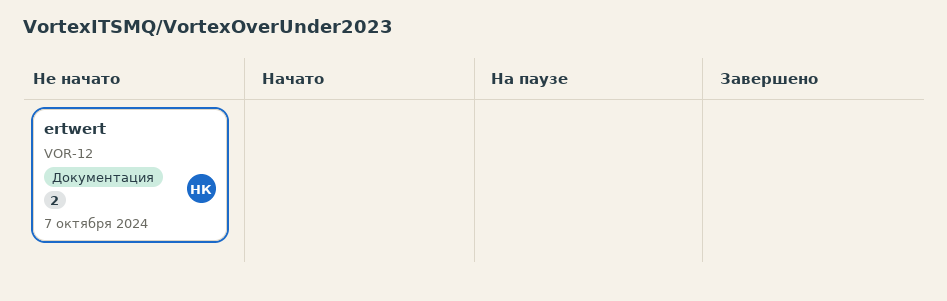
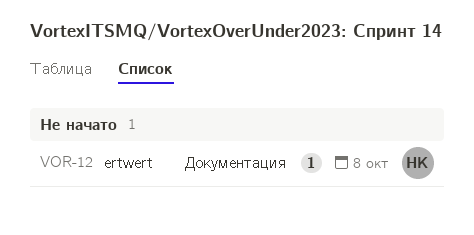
VOR-12, estimate: 2 -> 1
VOR-12, due: Oct 7 -> Oct 8

